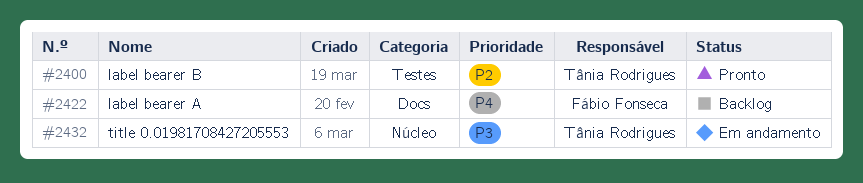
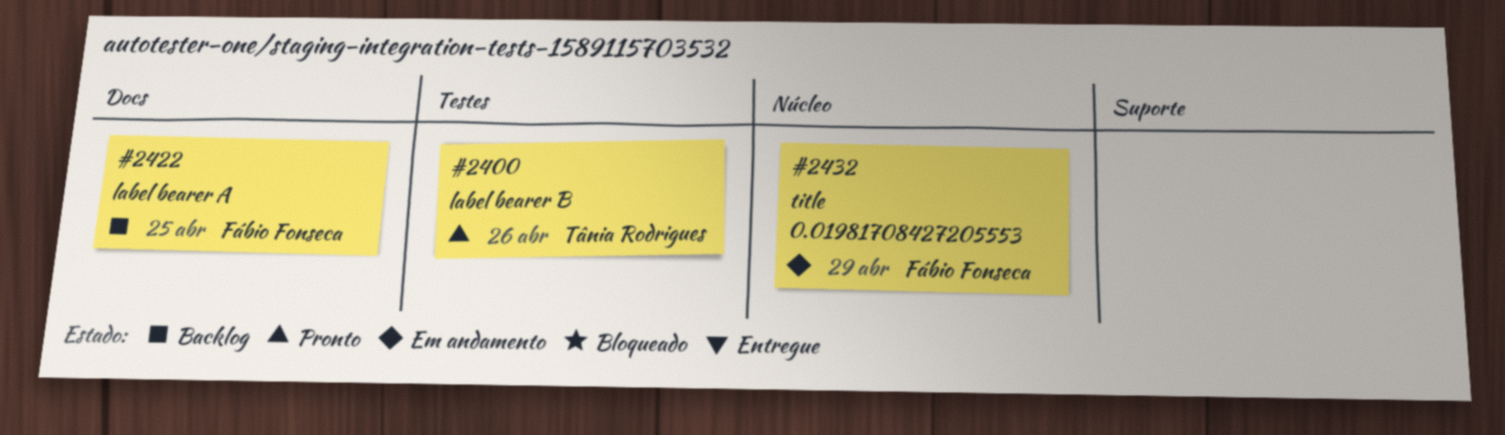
#2432, owner: Tânia Rodrigues -> Fábio Fonseca

